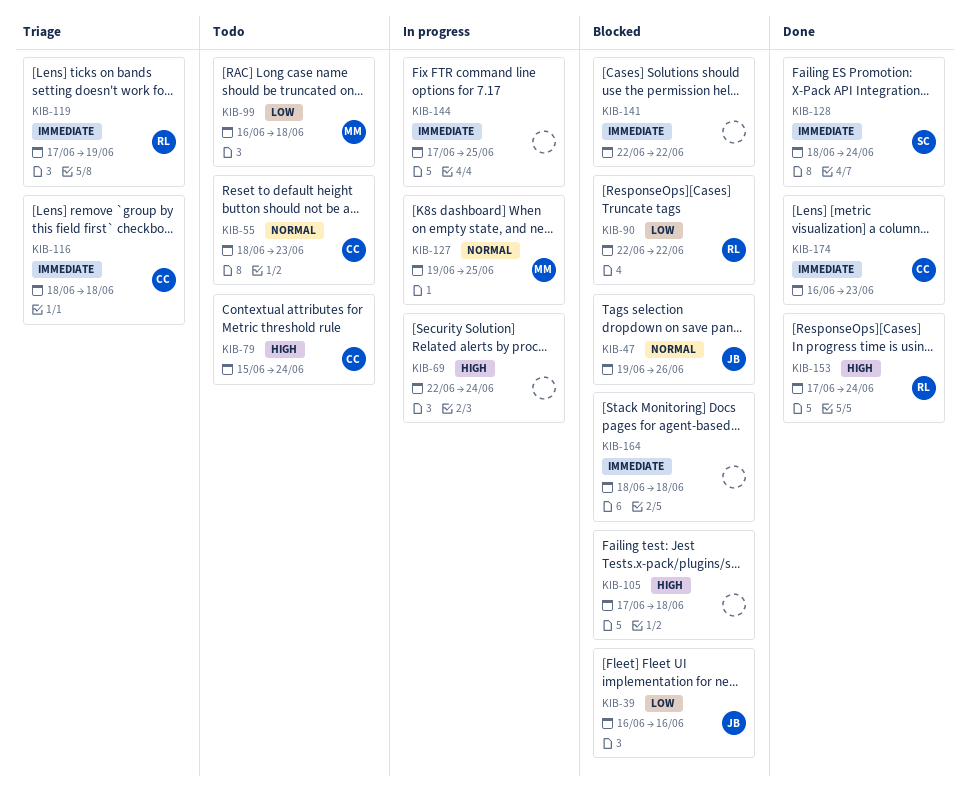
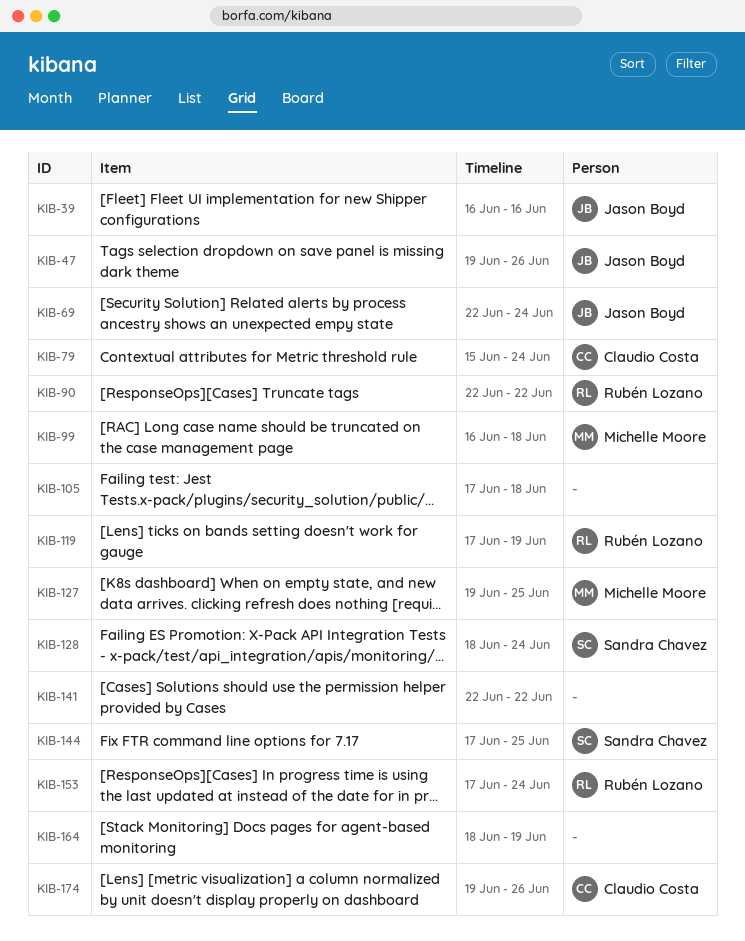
KIB-55: present -> none
KIB-69, owner: none -> Jason Boyd
KIB-116: present -> none
KIB-144, owner: none -> Sandra Chavez
KIB-164, due: Jun 18 -> Jun 19
KIB-174, start: Jun 16 -> Jun 19
KIB-174, due: Jun 23 -> Jun 26

